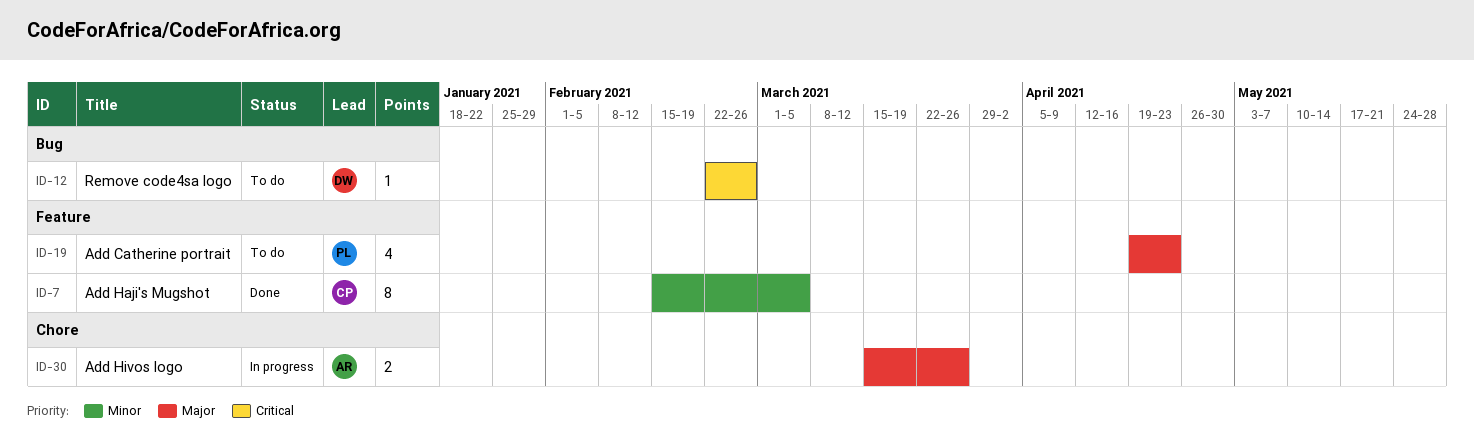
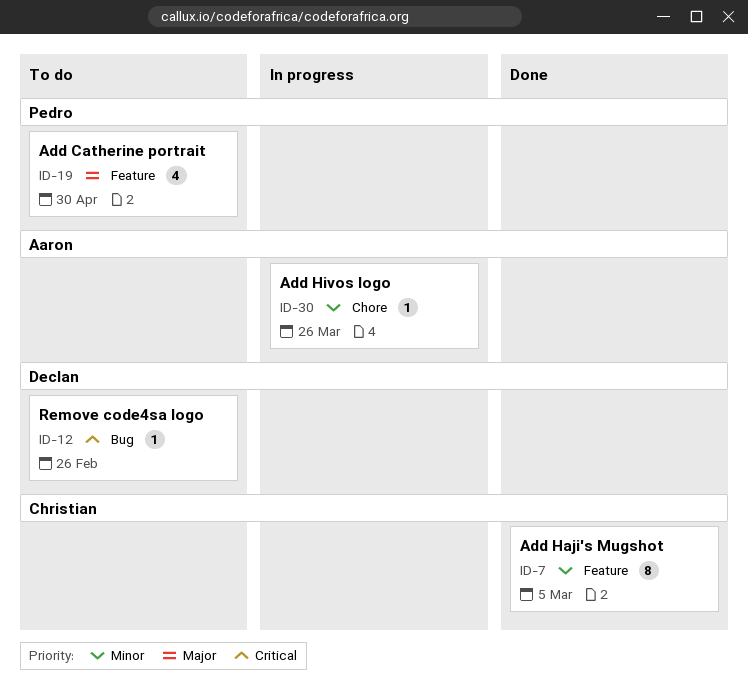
ID-19, due: Apr 23 -> Apr 30
ID-30, priority: Major -> Minor
ID-30, estimate: 2 -> 1

